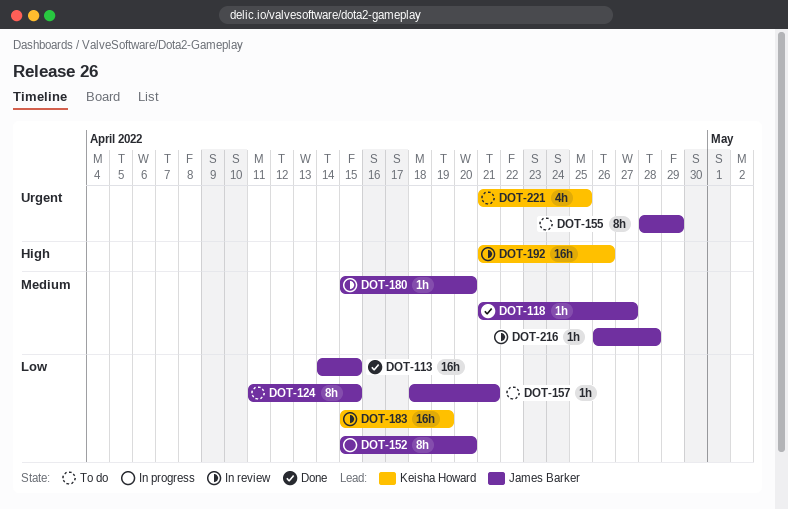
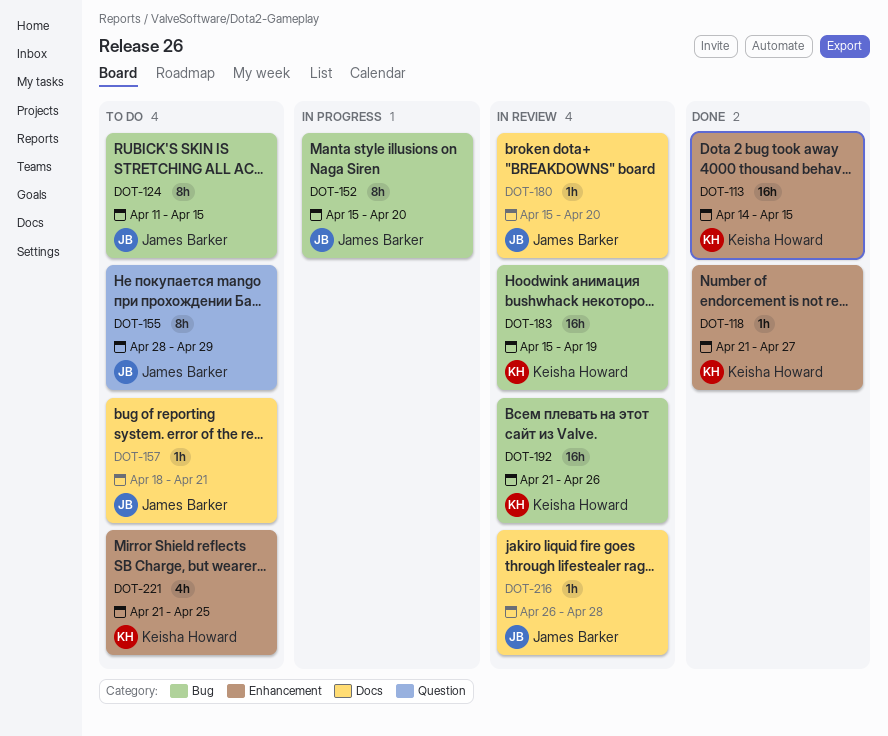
DOT-113, owner: James Barker -> Keisha Howard
DOT-118, owner: James Barker -> Keisha Howard

